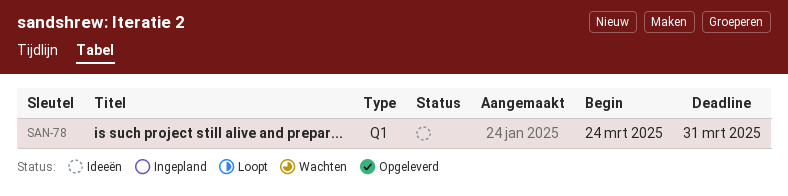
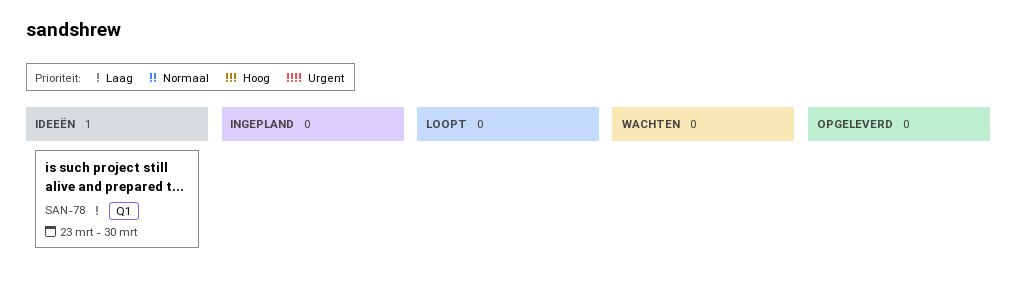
SAN-78, start: Mar 24 -> Mar 23
SAN-78, due: Mar 31 -> Mar 30

